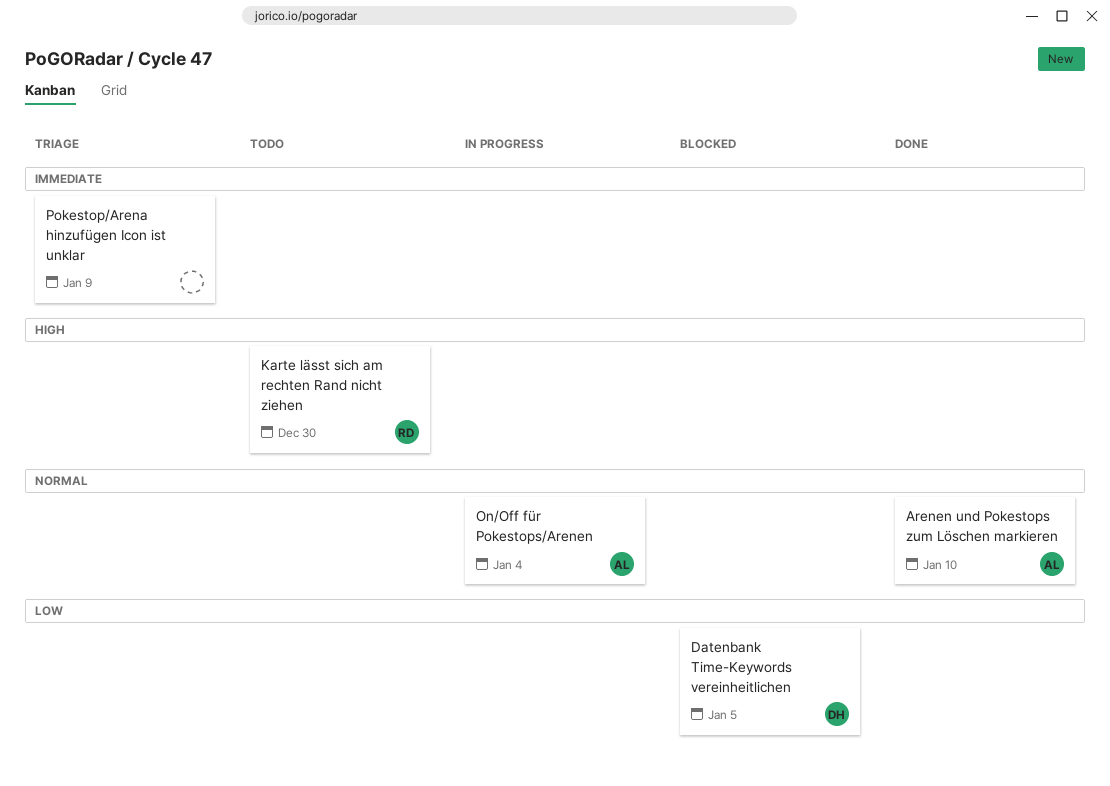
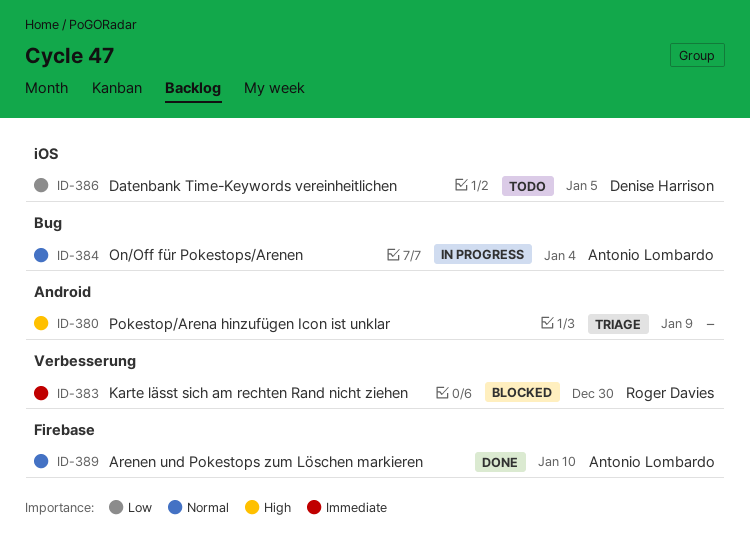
Datenbank Time-Keywords vereinheitlichen, status: Blocked -> Todo
Karte lässt sich am rechten Rand nicht ziehen, status: Todo -> Blocked
Karte lässt sich am rechten Rand nicht ziehen, priority: High -> Immediate
Pokestop/Arena hinzufügen Icon ist unklar, priority: Immediate -> High

